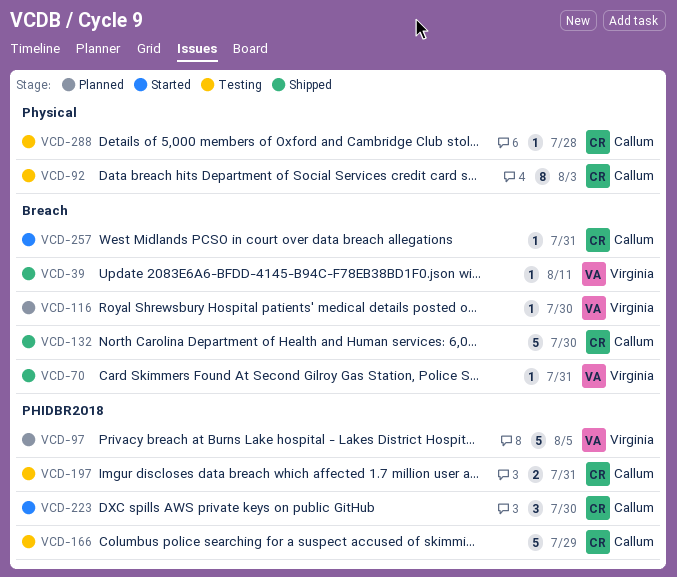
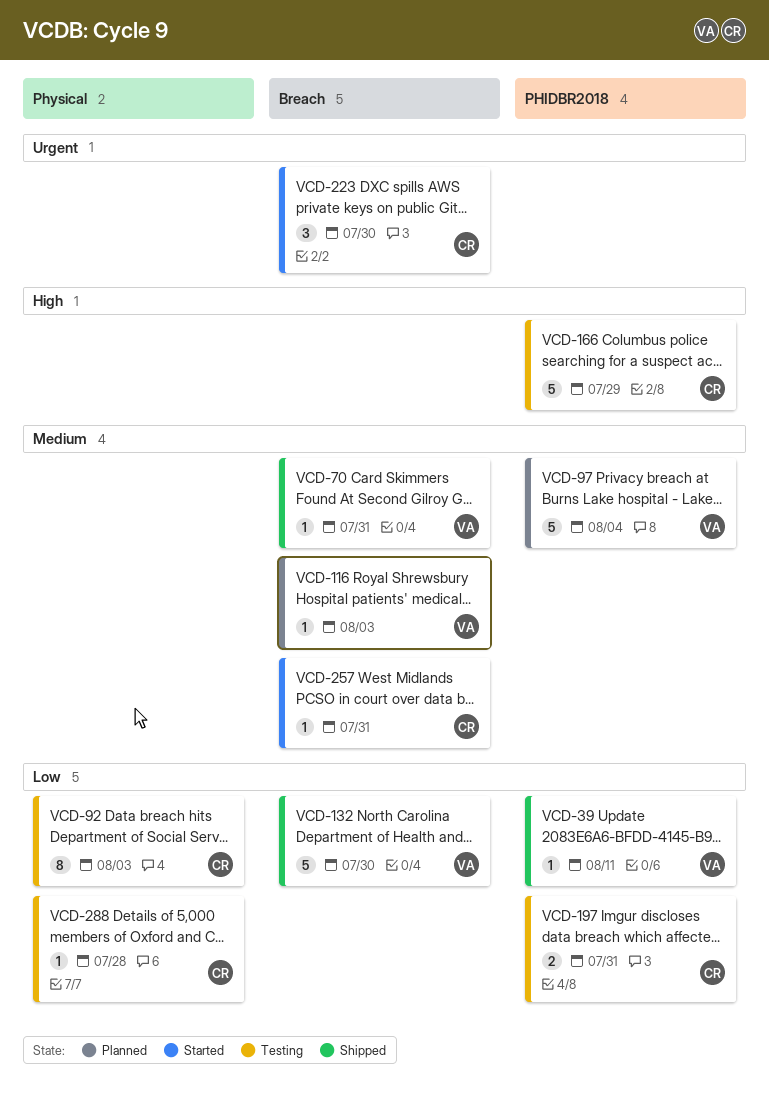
VCD-39, label: Breach -> PHIDBR2018
VCD-97, due: Aug 5 -> Aug 4
VCD-116, due: Jul 30 -> Aug 3
VCD-132, owner: Callum -> Virginia
VCD-223, label: PHIDBR2018 -> Breach

